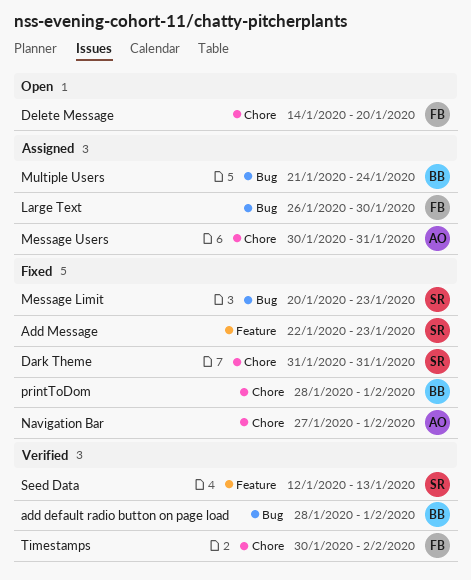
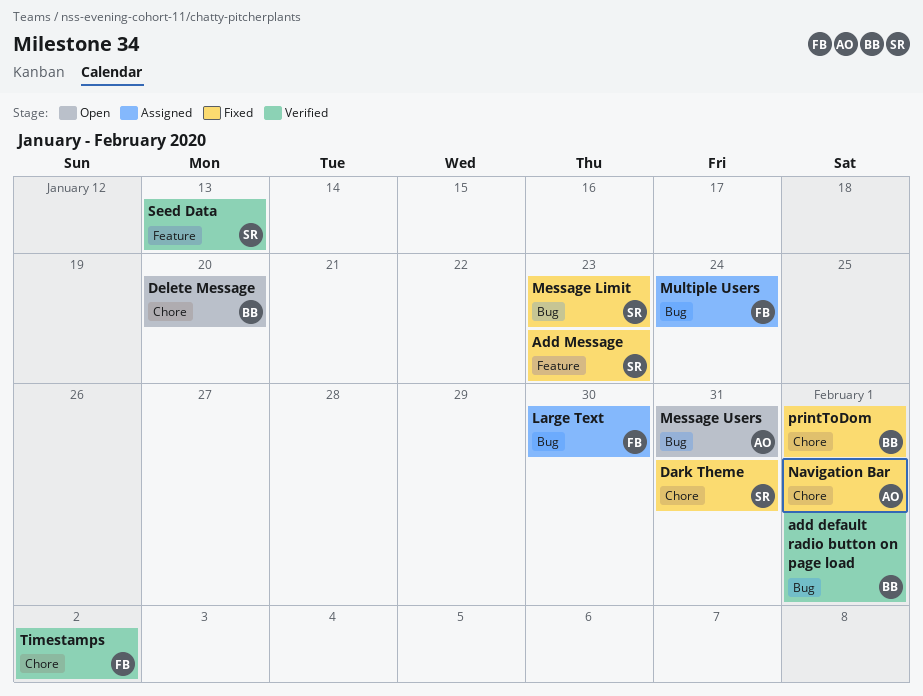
Delete Message, owner: FB -> BB
Message Users, status: Assigned -> Open
Message Users, label: Chore -> Bug
Multiple Users, owner: BB -> FB

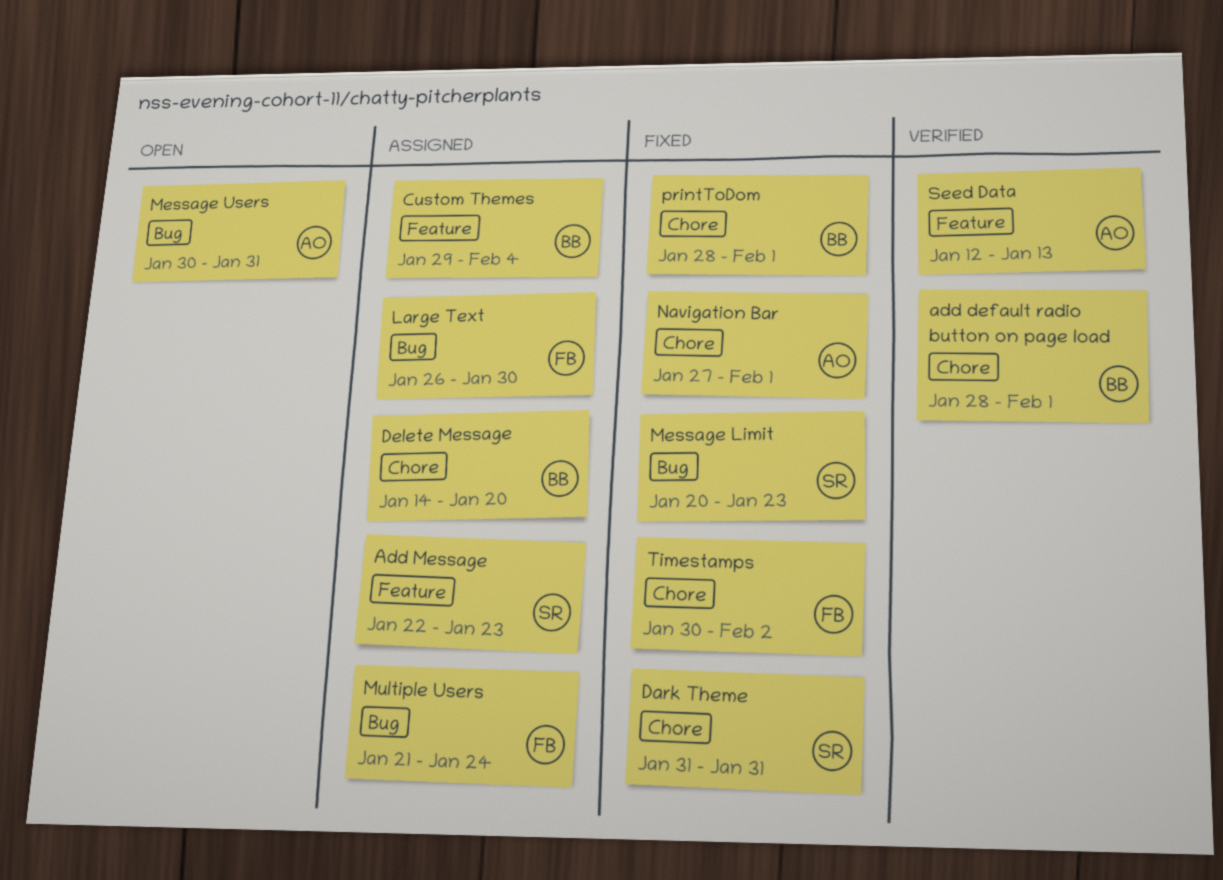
add default radio button on page load, label: Bug -> Chore
Add Message, status: Fixed -> Assigned
Custom Themes: none -> present
Delete Message, status: Open -> Assigned
Seed Data, owner: SR -> AO
Timestamps, status: Verified -> Fixed

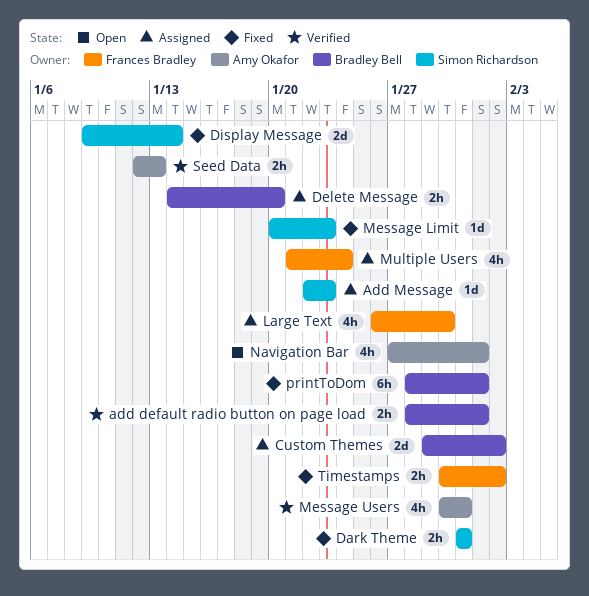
Custom Themes, due: Feb 4 -> Feb 2
Display Message: none -> present
Message Users, status: Open -> Verified
Navigation Bar, status: Fixed -> Open

